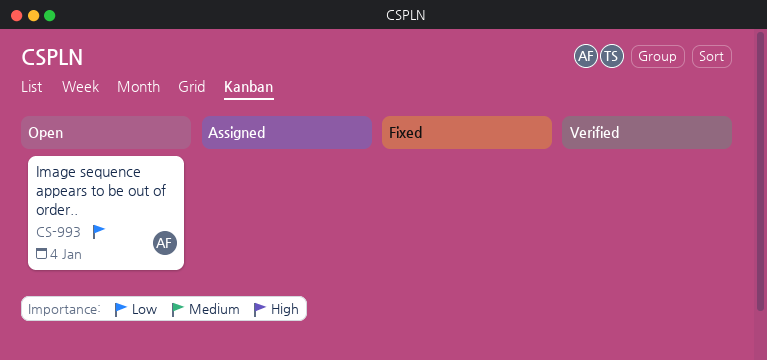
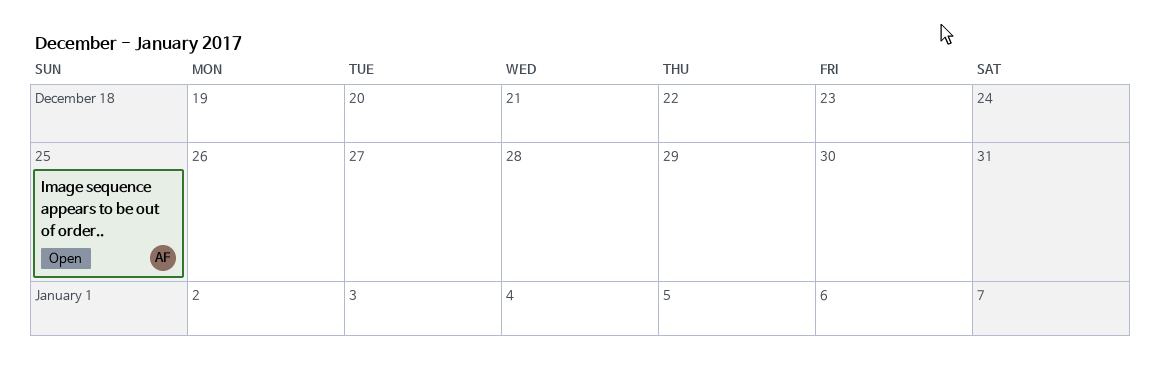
Image sequence appears to be out of order.., due: Jan 4 -> Dec 25

